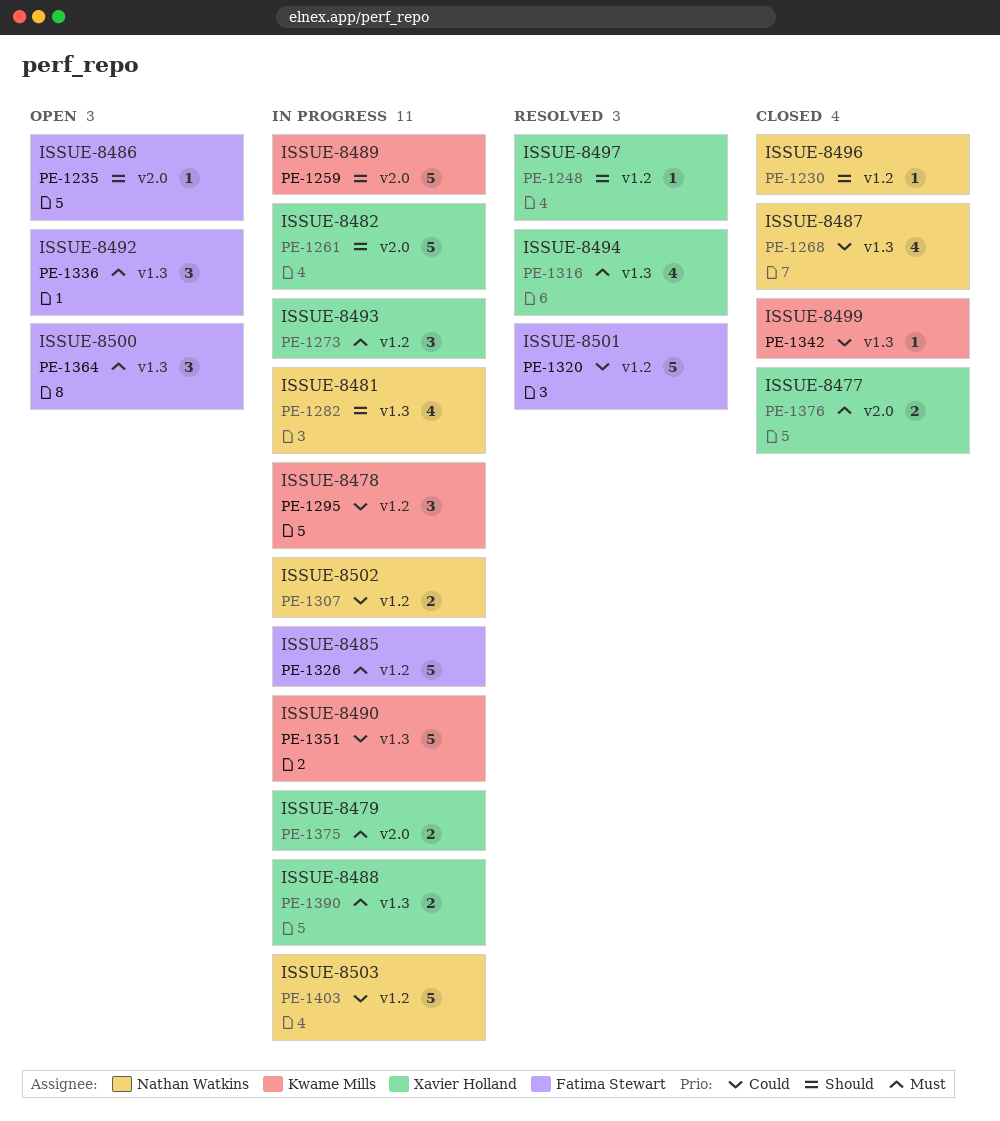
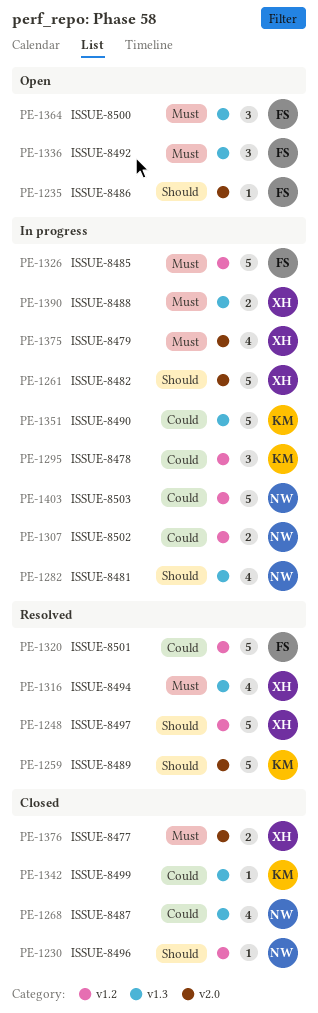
PE-1248, estimate: 1 -> 5
PE-1259, status: In progress -> Resolved
PE-1273: present -> none
PE-1375, estimate: 2 -> 4

